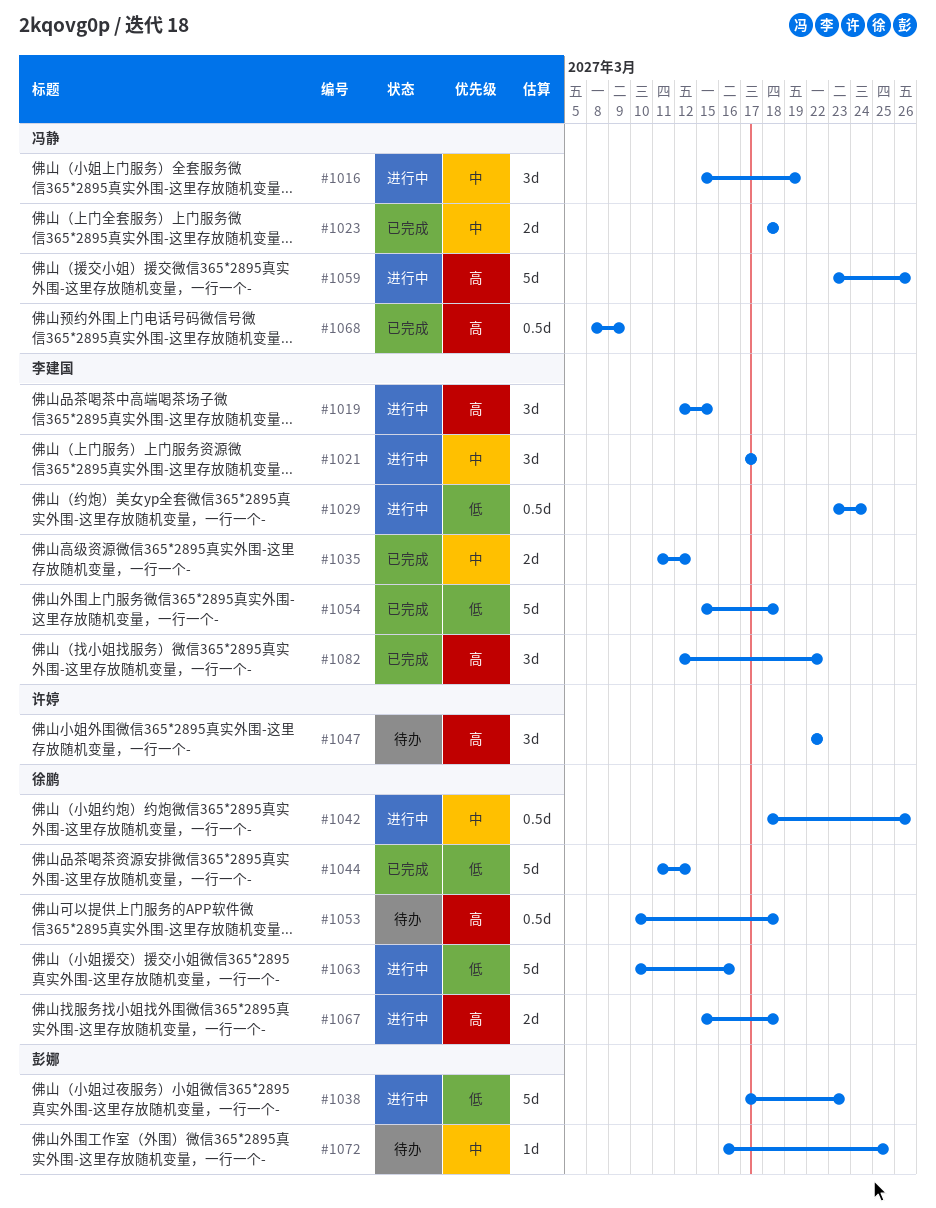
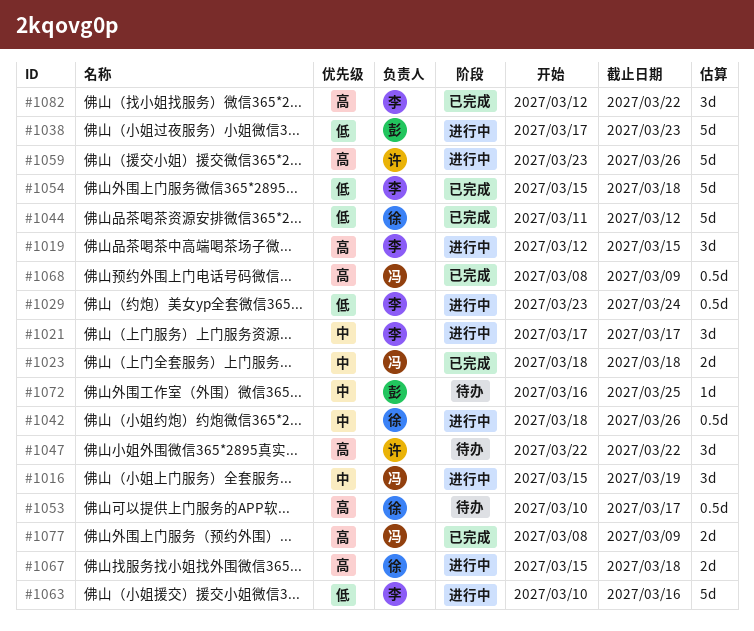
#1035: present -> none
#1053, due: Mar 18 -> Mar 17
#1059, owner: 冯静 -> 许婷
#1063, owner: 徐鹏 -> 李建国
#1077: none -> present

